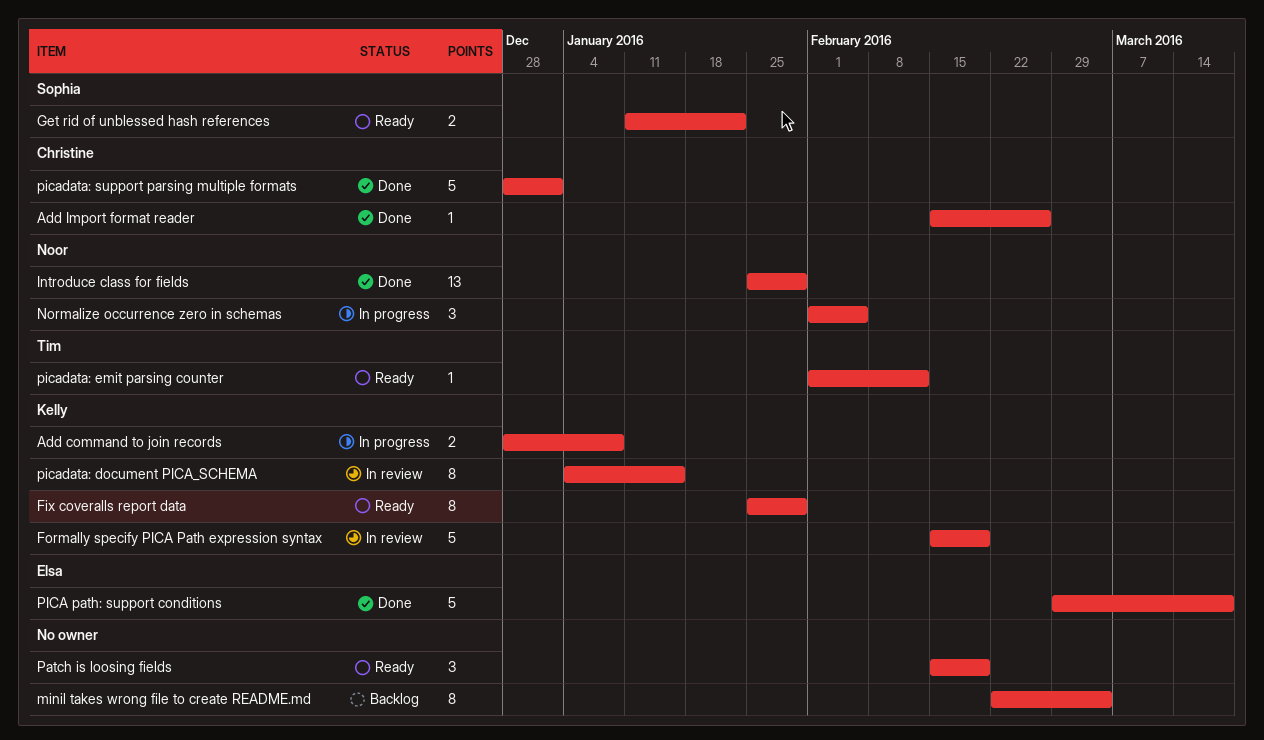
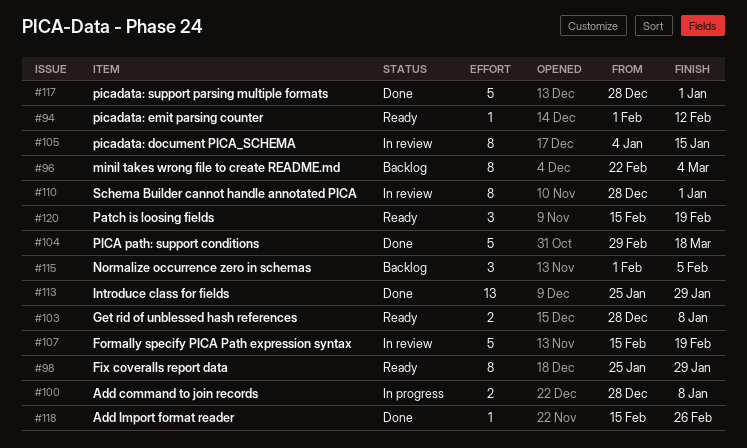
Get rid of unblessed hash references, start: Jan 11 -> Dec 28
Get rid of unblessed hash references, due: Jan 22 -> Jan 8
Normalize occurrence zero in schemas, status: In progress -> Backlog
Schema Builder cannot handle annotated PICA: none -> present

